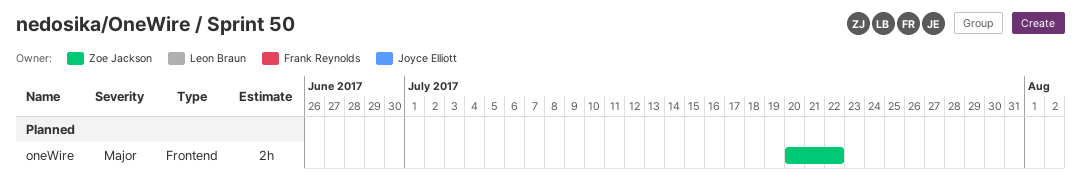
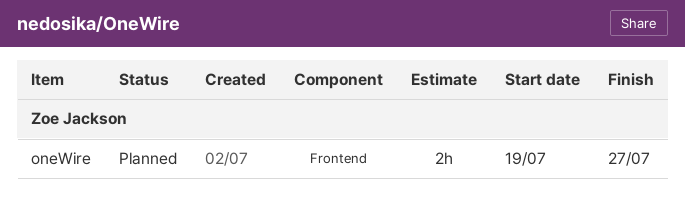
oneWire, start: Jul 20 -> Jul 19
oneWire, due: Jul 22 -> Jul 27

